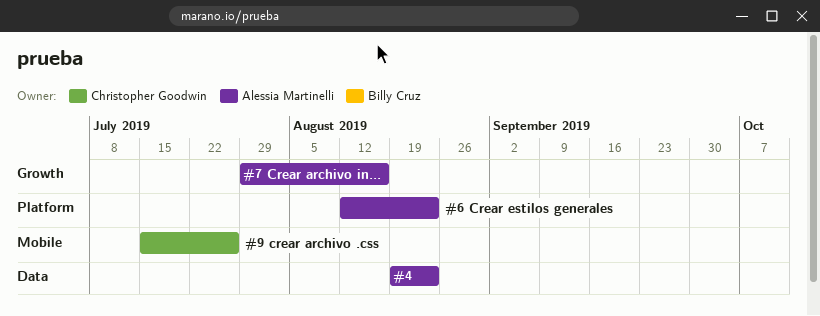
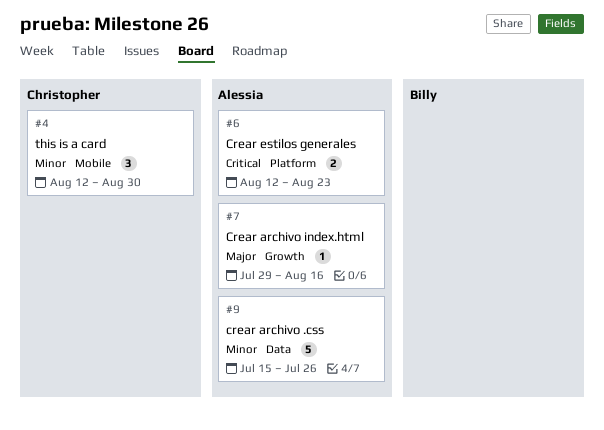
#4, owner: Alessia Martinelli -> Christopher Goodwin
#4, label: Data -> Mobile
#4, start: Aug 19 -> Aug 12
#4, due: Aug 23 -> Aug 30
#9, owner: Christopher Goodwin -> Alessia Martinelli
#9, label: Mobile -> Data

